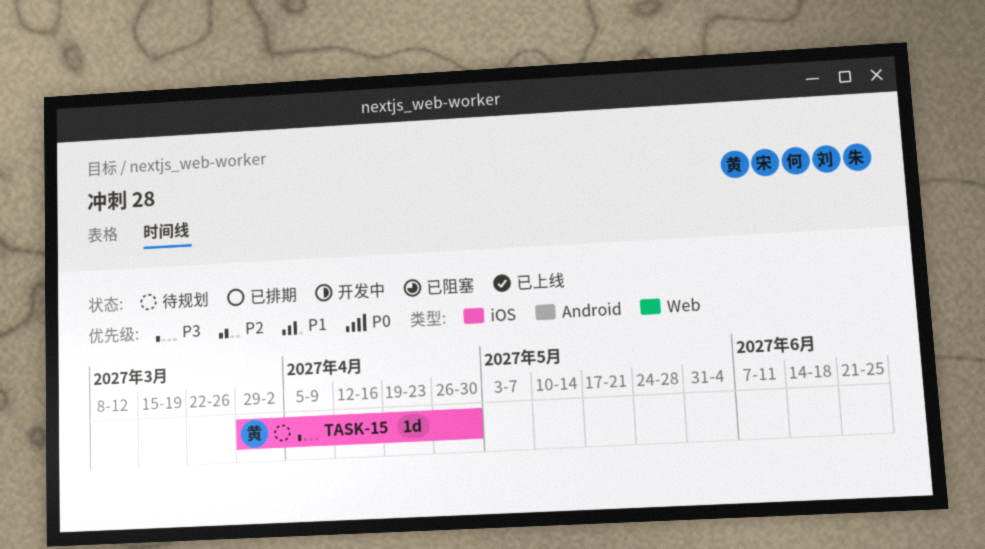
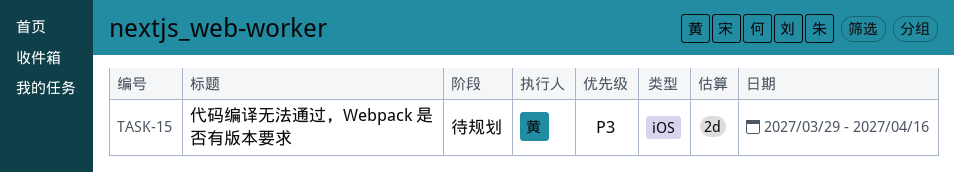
TASK-15, estimate: 1d -> 2d
TASK-15, due: Apr 30 -> Apr 16

